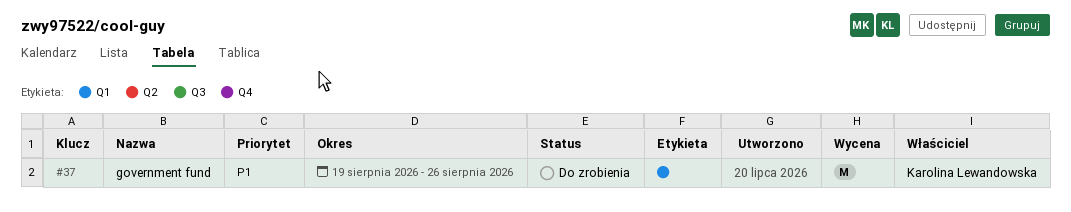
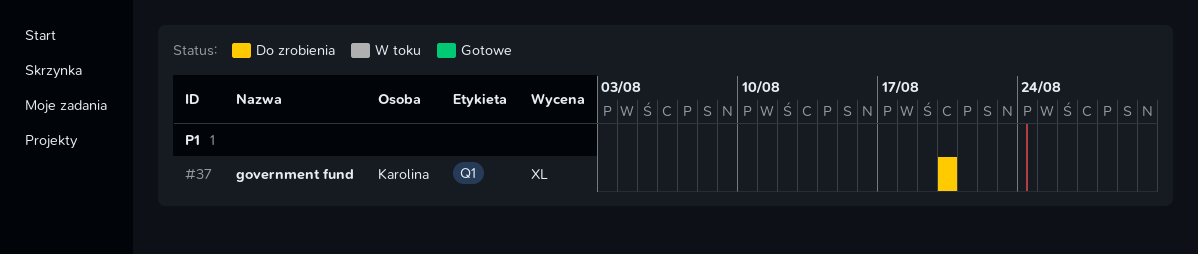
#37, estimate: M -> XL
#37, start: Aug 19 -> Aug 20
#37, due: Aug 26 -> Aug 20

